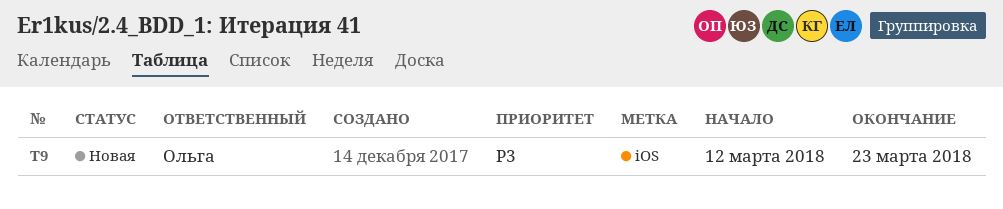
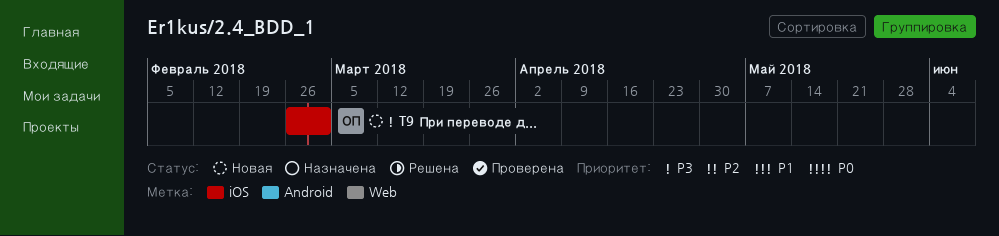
T9, start: Mar 12 -> Feb 26
T9, due: Mar 23 -> Mar 2

